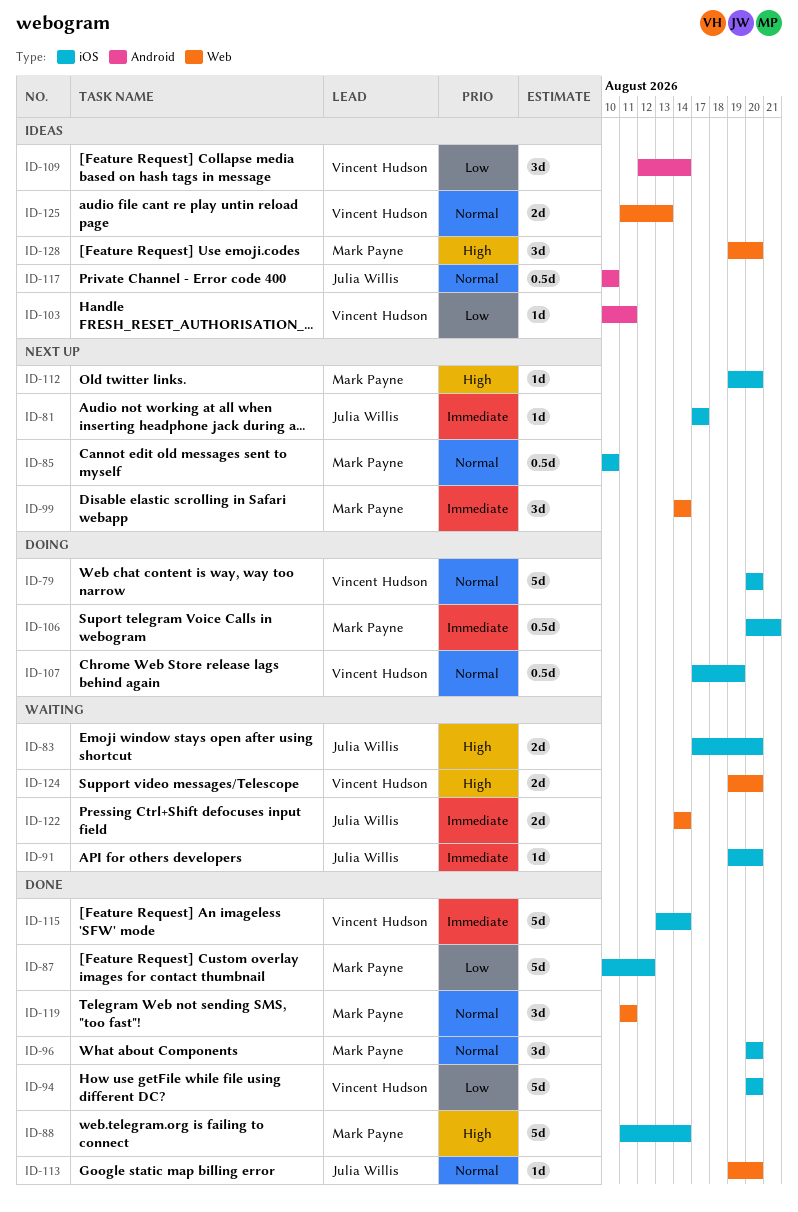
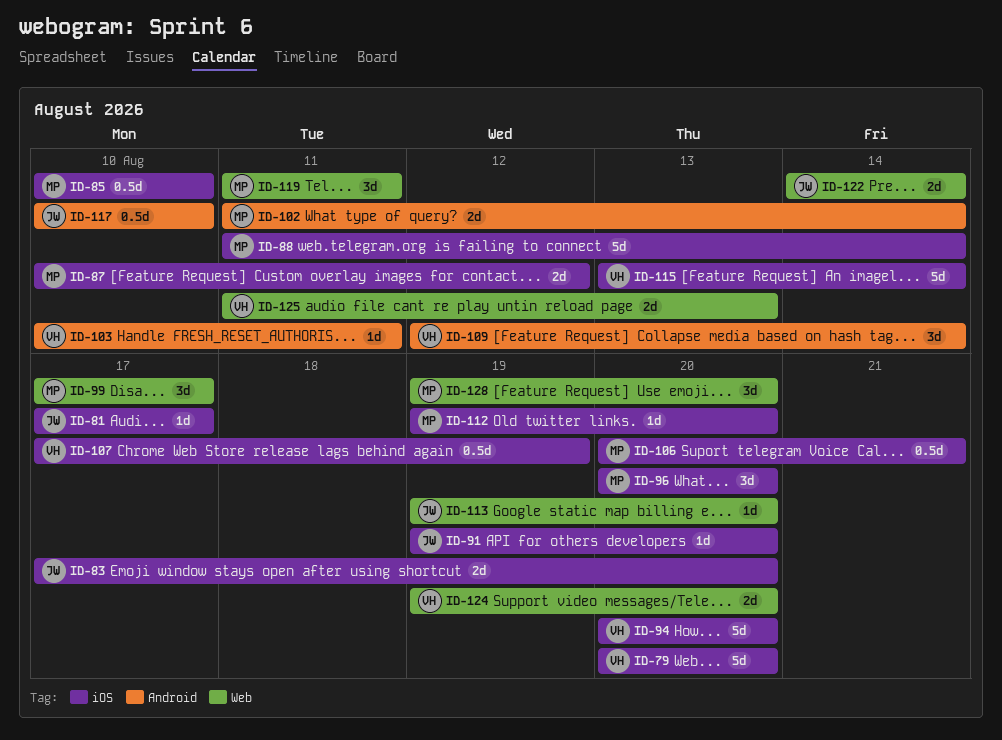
ID-87, estimate: 5d -> 2d
ID-99, start: Aug 14 -> Aug 17
ID-99, due: Aug 14 -> Aug 17
ID-102: none -> present

